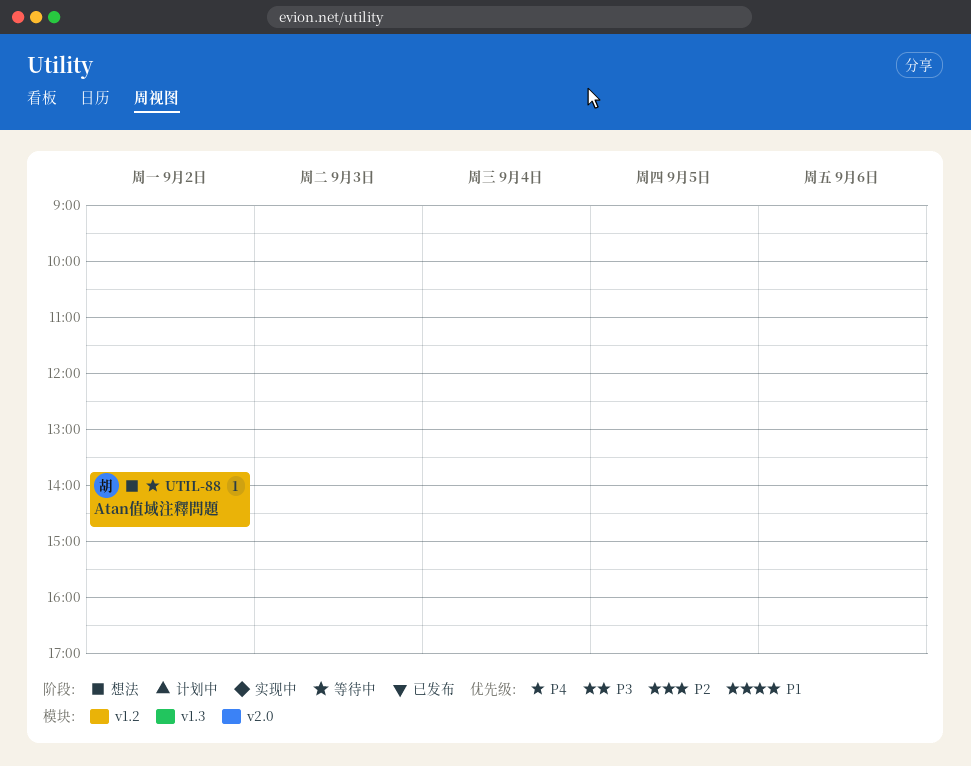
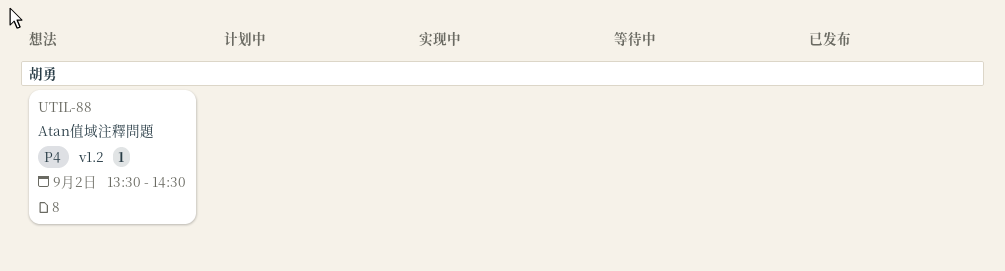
UTIL-88, begins: 13:45 -> 13:30
UTIL-88, ends: 14:45 -> 14:30

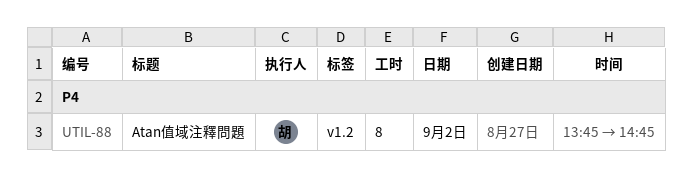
UTIL-88, estimate: 1 -> 8
UTIL-88, begins: 13:30 -> 13:45
UTIL-88, ends: 14:30 -> 14:45

